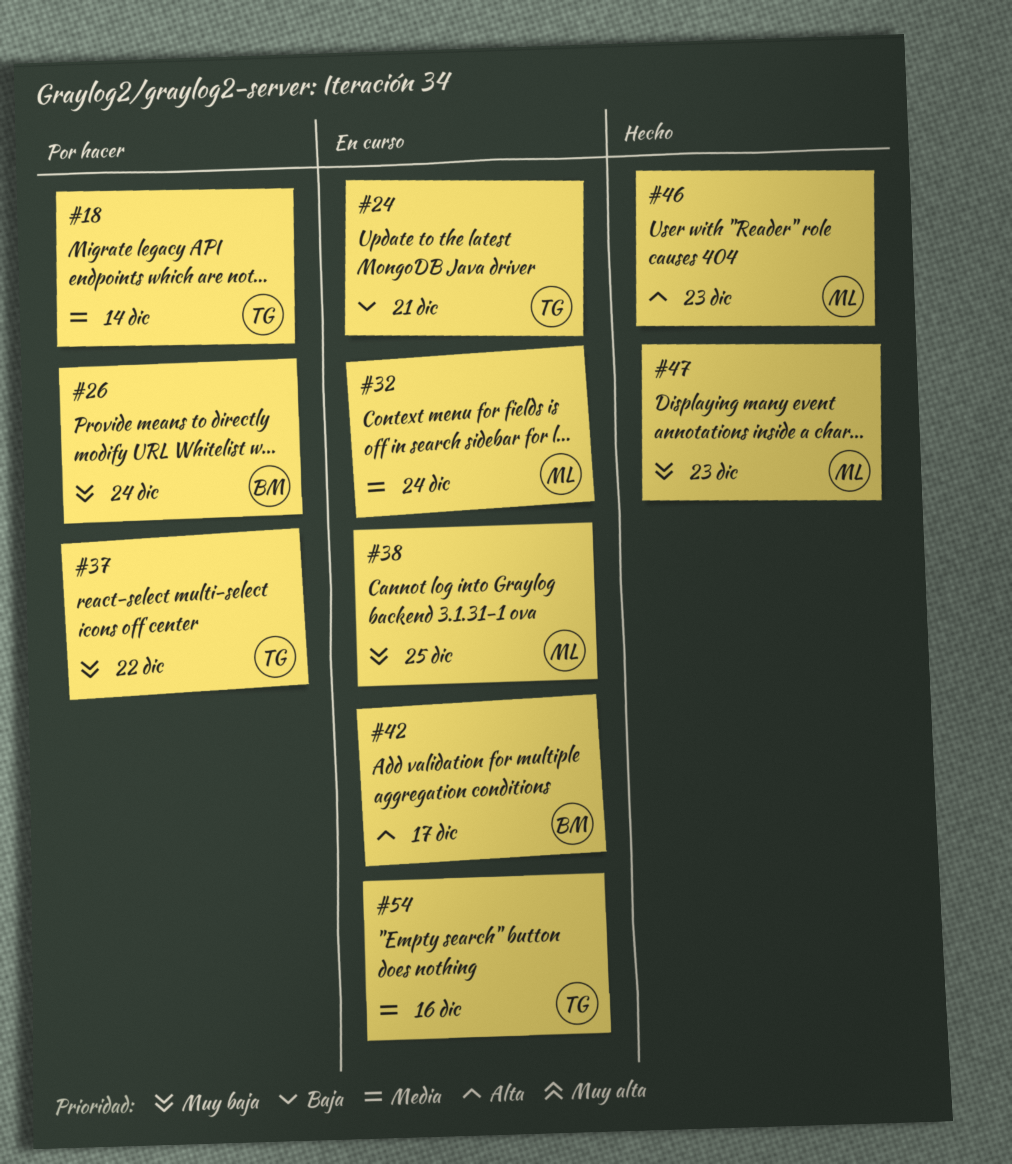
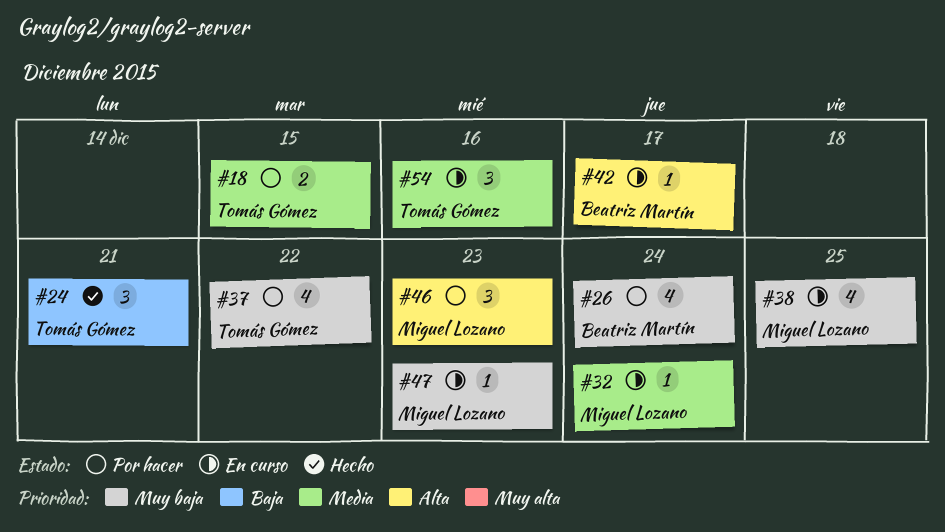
#18, due: Dec 14 -> Dec 15
#24, status: En curso -> Hecho
#46, status: Hecho -> Por hacer
#47, status: Hecho -> En curso

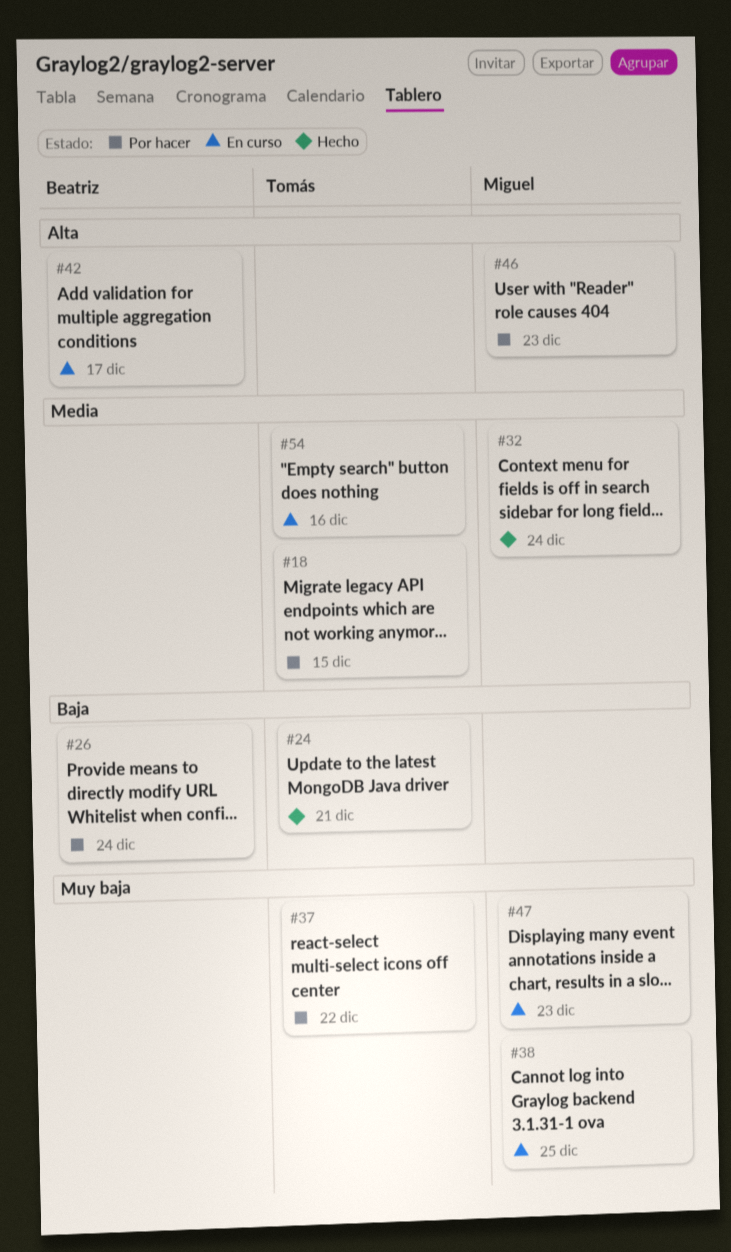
#26, priority: Muy baja -> Baja
#32, status: En curso -> Hecho

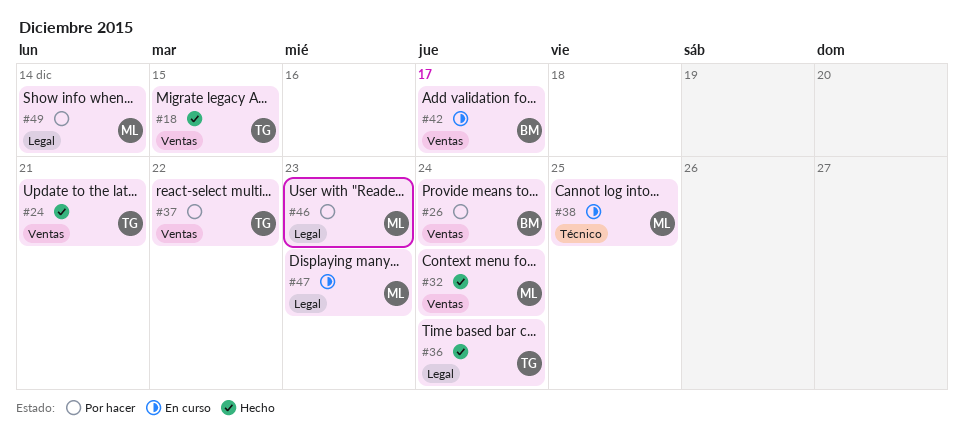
#18, status: Por hacer -> Hecho
#36: none -> present
#49: none -> present
#54: present -> none

